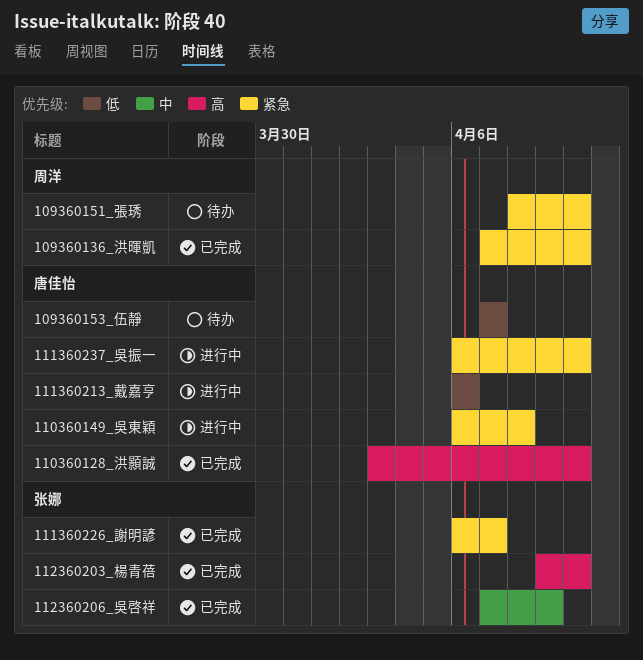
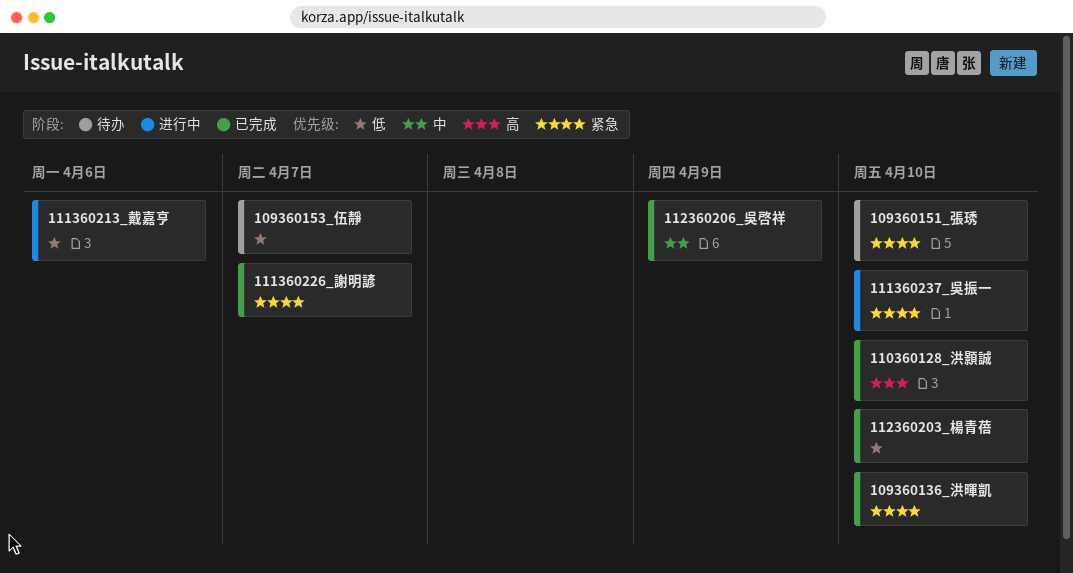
110360149_吳東穎: present -> none
112360203_楊青蓓, priority: 高 -> 低

